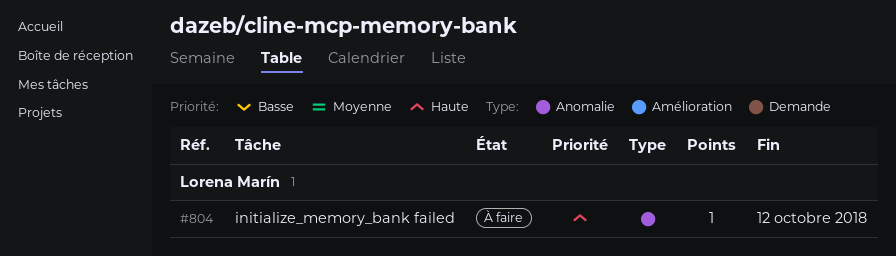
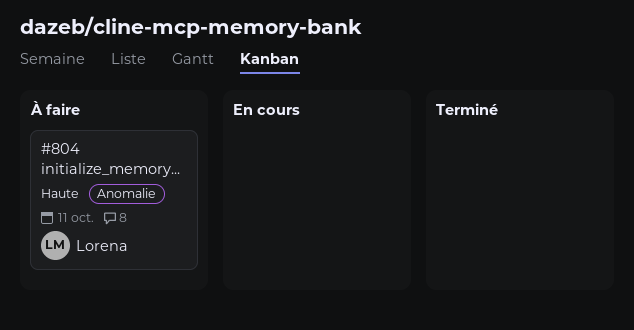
#804, due: Oct 12 -> Oct 11

